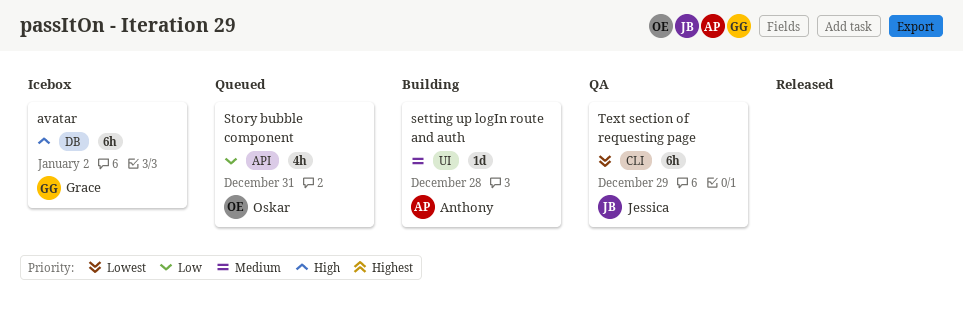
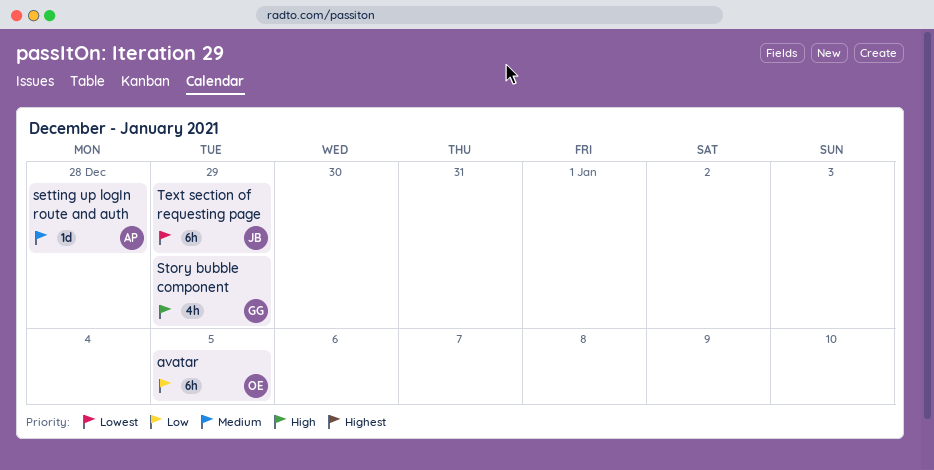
avatar, owner: Grace -> Oskar
avatar, priority: High -> Low
avatar, due: Jan 2 -> Jan 5
Story bubble component, owner: Oskar -> Grace
Story bubble component, priority: Low -> High
Story bubble component, due: Dec 31 -> Dec 29

